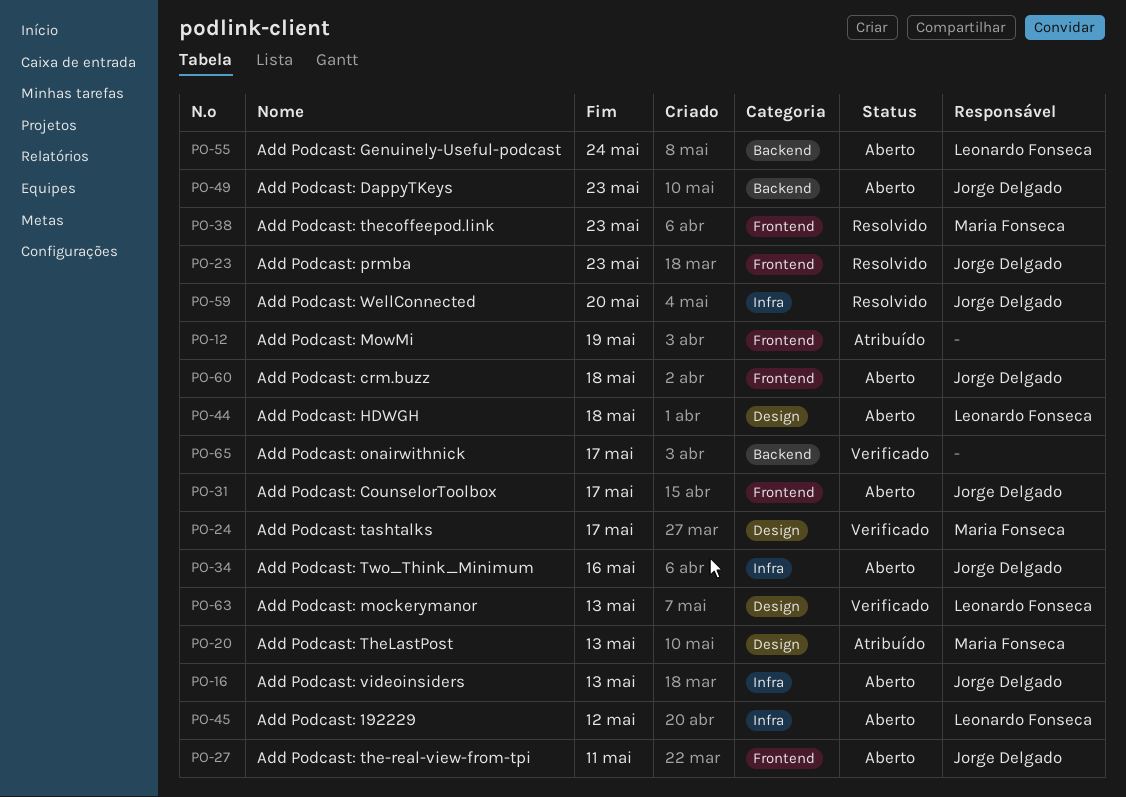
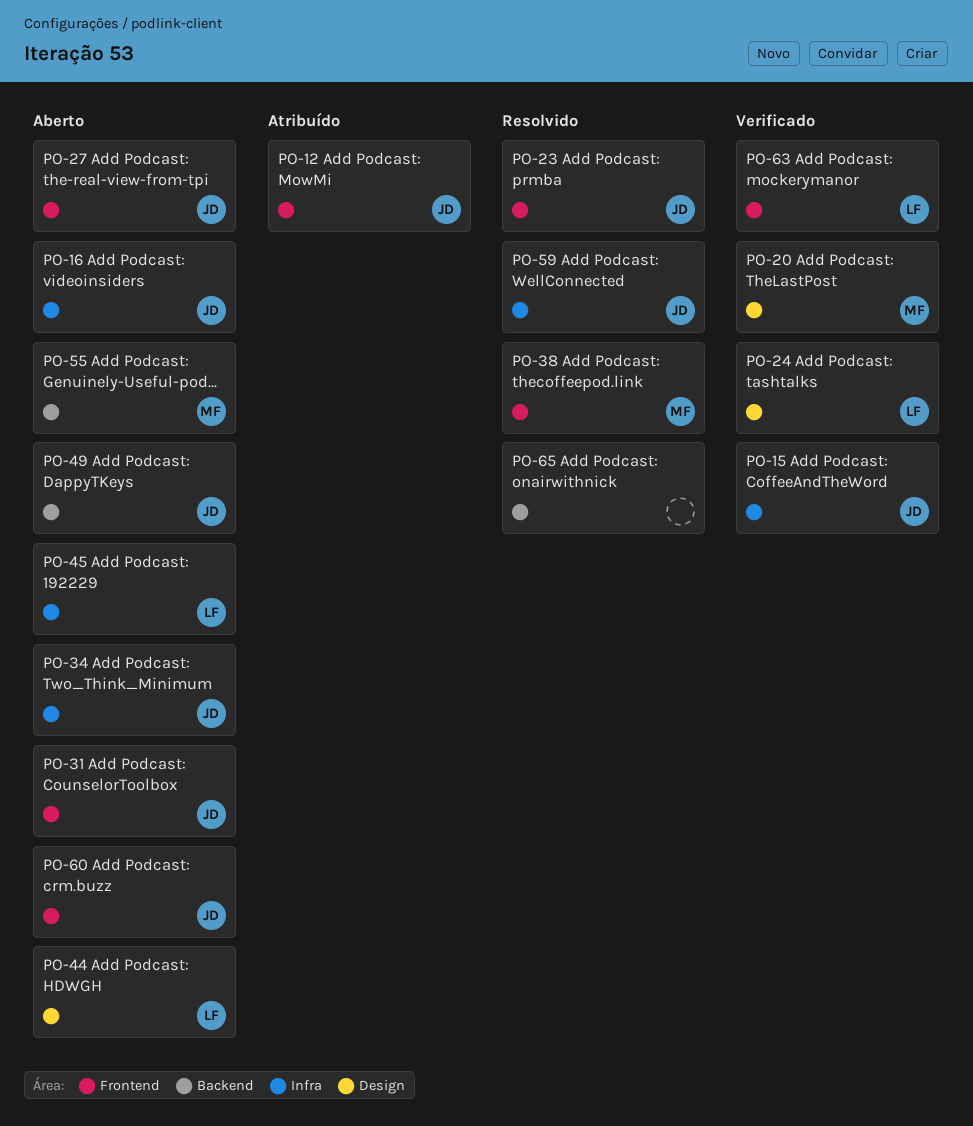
PO-12, owner: none -> Jorge Delgado
PO-15: none -> present
PO-20, status: Atribuído -> Verificado
PO-24, owner: Maria Fonseca -> Leonardo Fonseca
PO-55, owner: Leonardo Fonseca -> Maria Fonseca
PO-63, label: Design -> Frontend
PO-65, status: Verificado -> Resolvido

